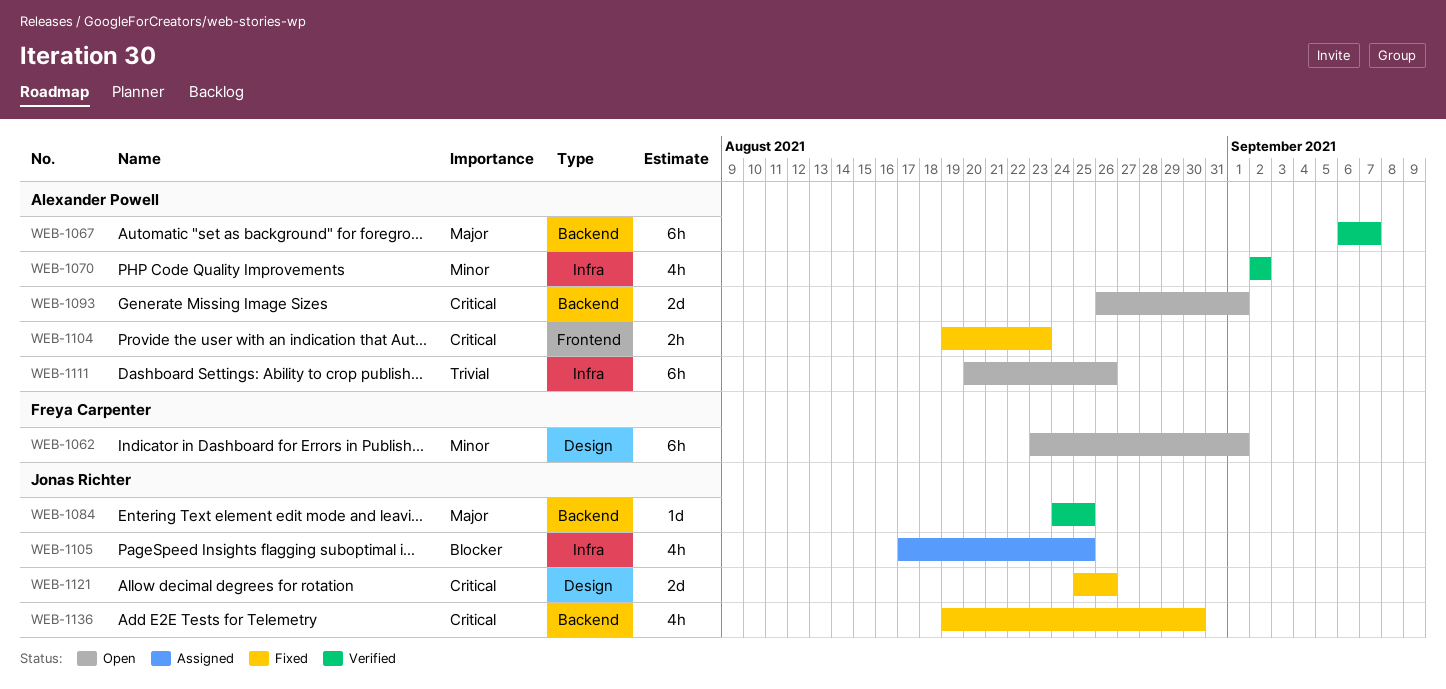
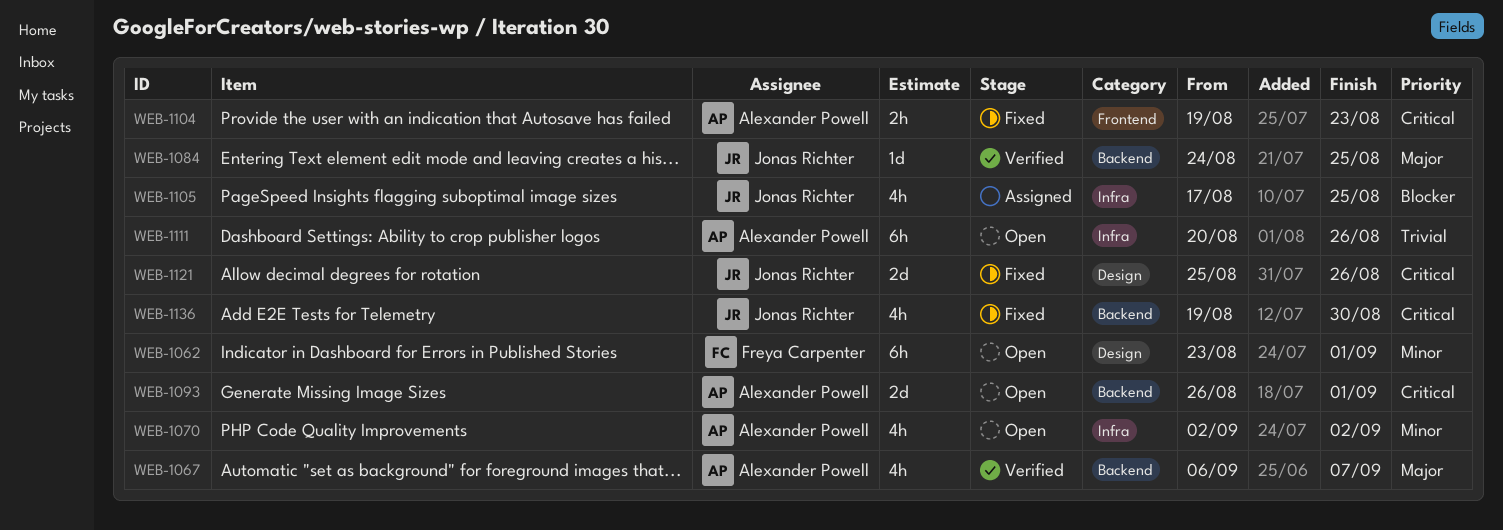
WEB-1067, estimate: 6h -> 4h
WEB-1070, status: Verified -> Open

